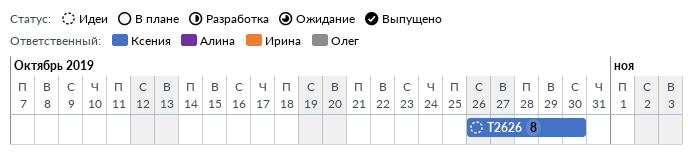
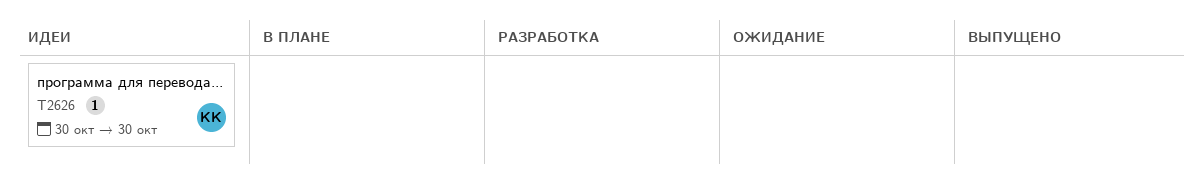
T2626, estimate: 8 -> 1
T2626, start: Oct 26 -> Oct 30

